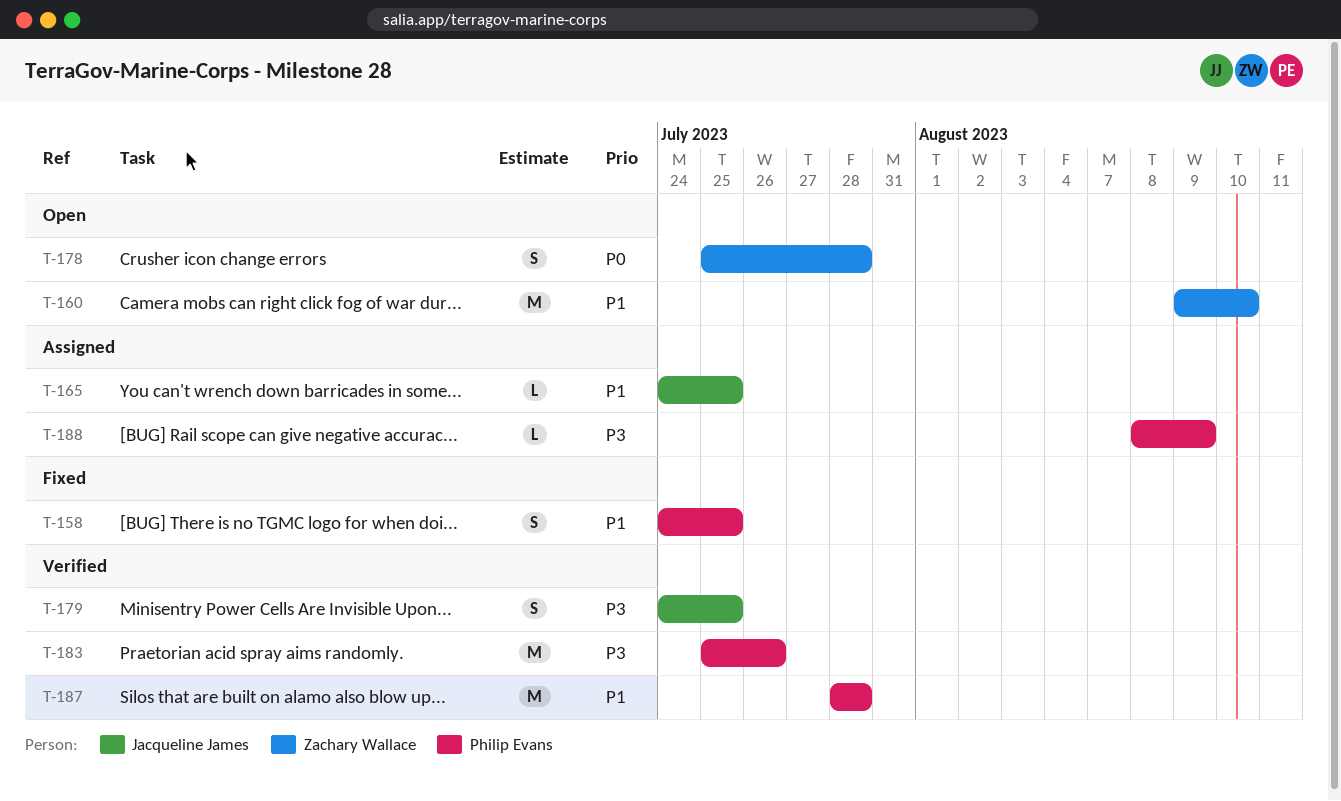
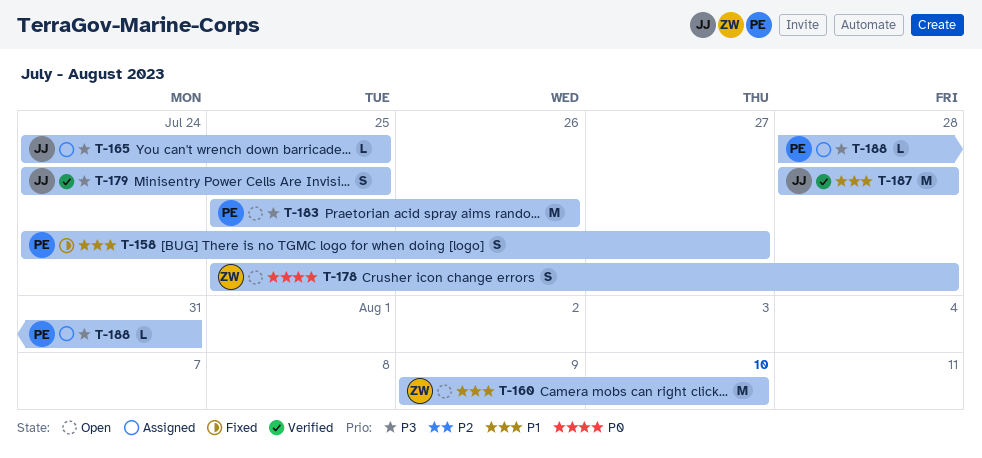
T-158, due: Jul 25 -> Jul 27
T-165, priority: P1 -> P3
T-183, status: Verified -> Open
T-187, owner: Philip Evans -> Jacqueline James
T-188, start: Aug 8 -> Jul 28
T-188, due: Aug 9 -> Jul 31

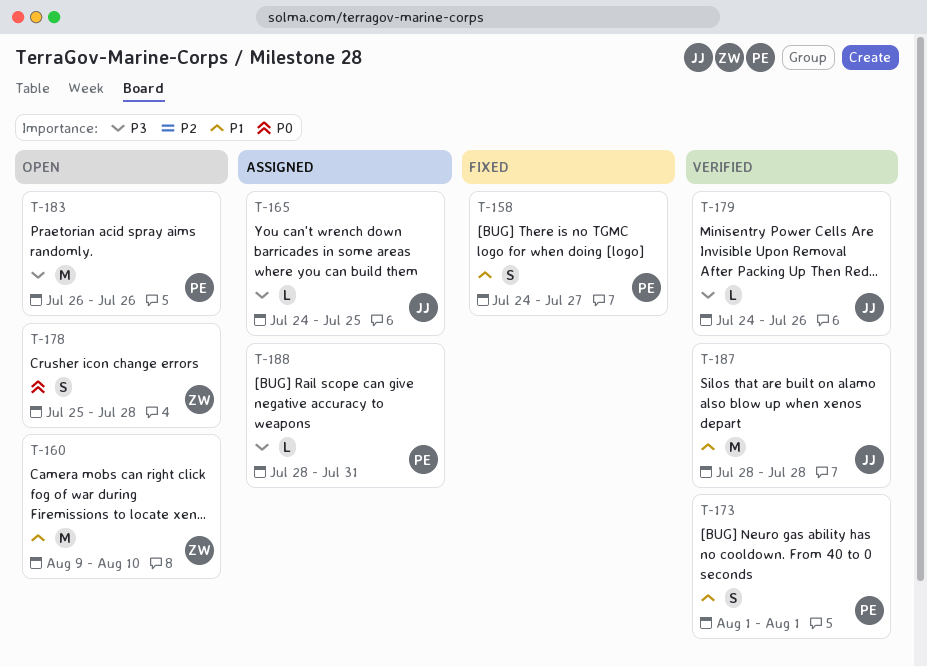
T-173: none -> present
T-179, estimate: S -> L
T-179, due: Jul 25 -> Jul 26
T-183, start: Jul 25 -> Jul 26

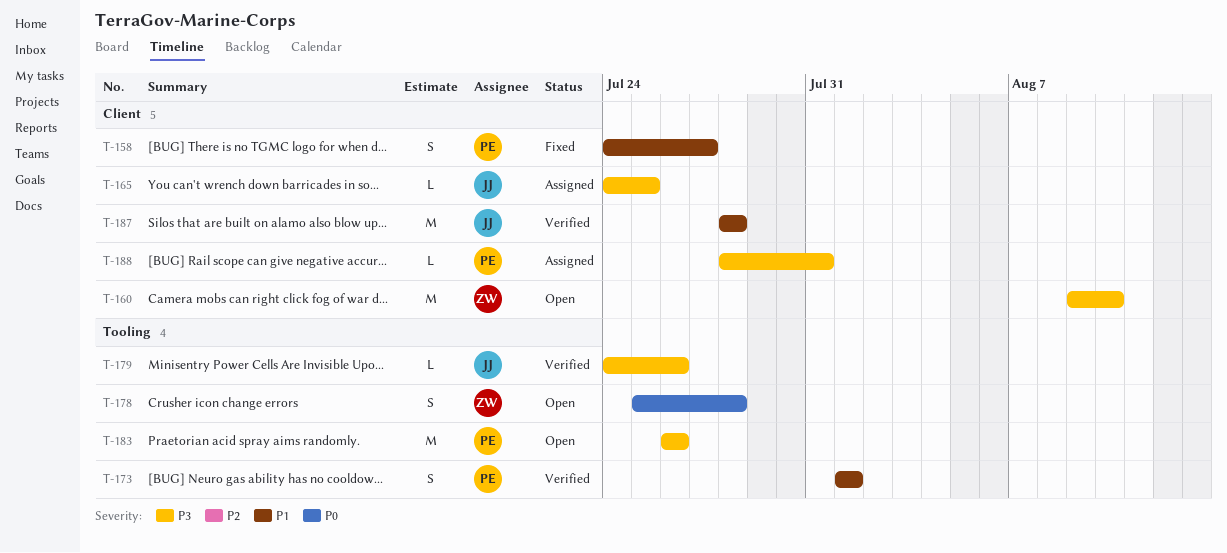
T-160, priority: P1 -> P3

